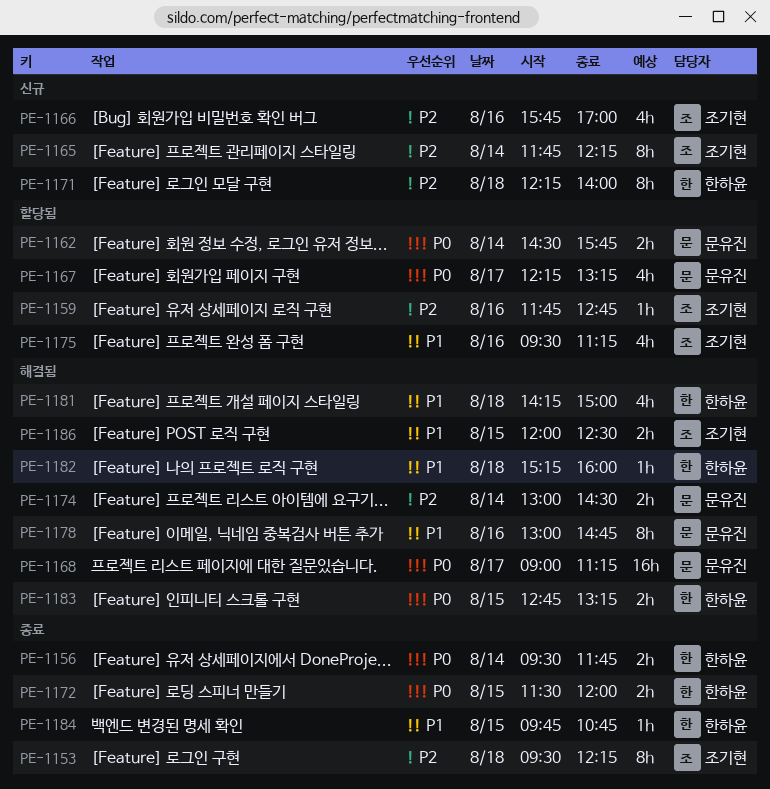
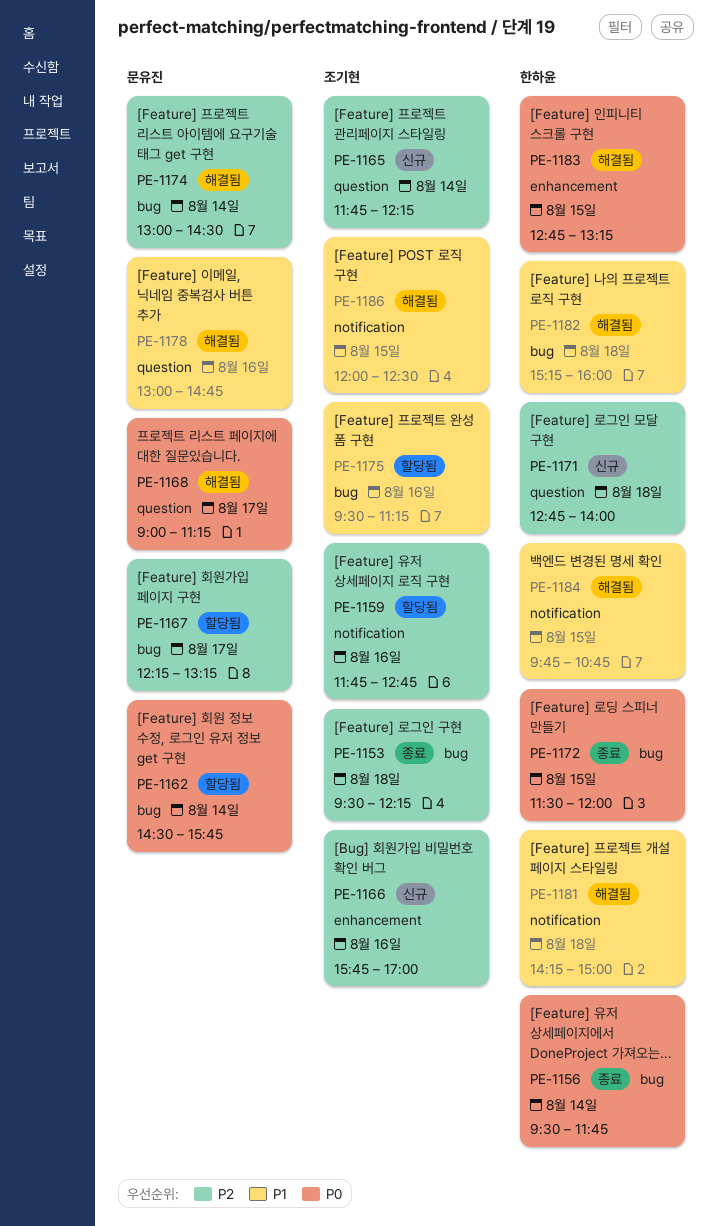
PE-1167, priority: P0 -> P2
PE-1171, begins: 12:15 -> 12:45
PE-1184, status: 종료 -> 해결됨

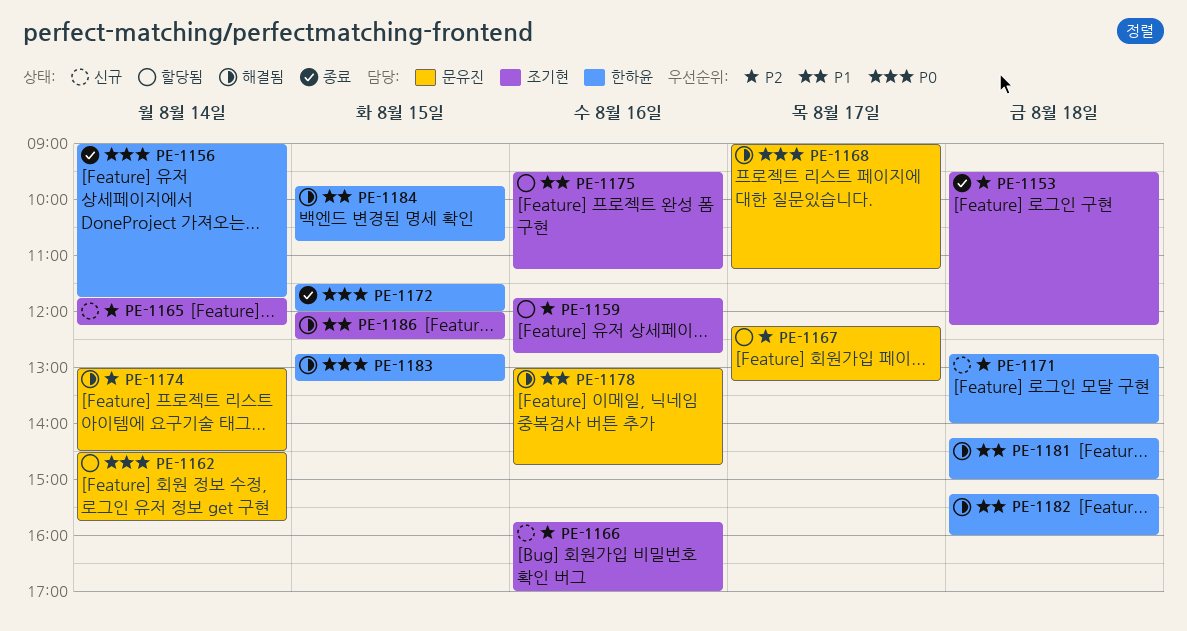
PE-1156, begins: 09:30 -> 09:00

